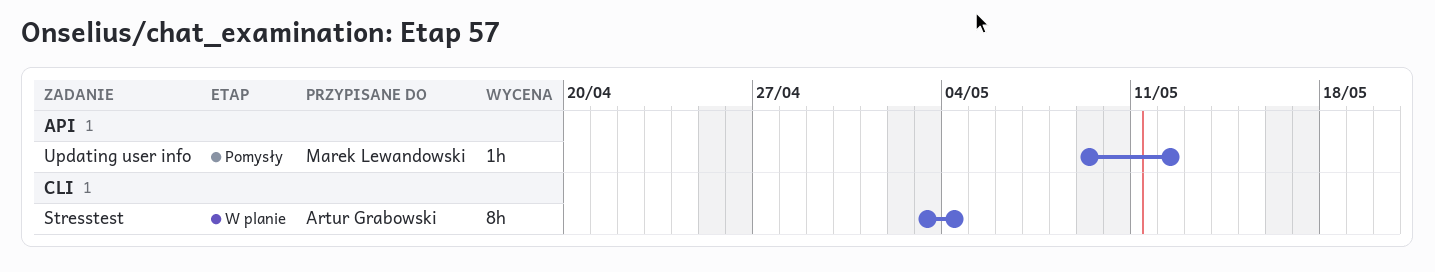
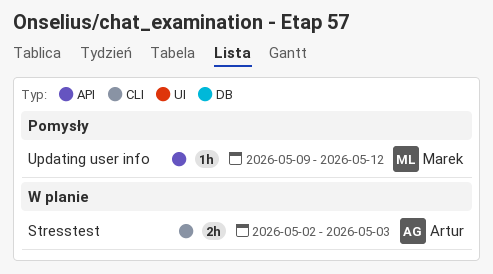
Stresstest, estimate: 8h -> 2h
Stresstest, start: May 3 -> May 2
Stresstest, due: May 4 -> May 3

